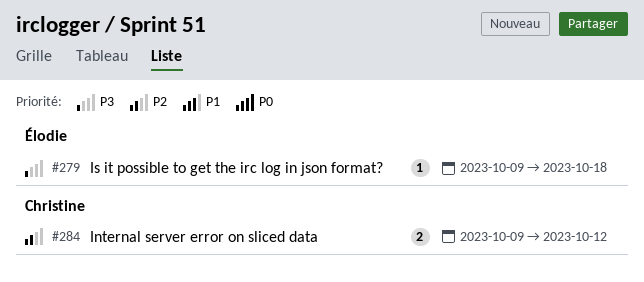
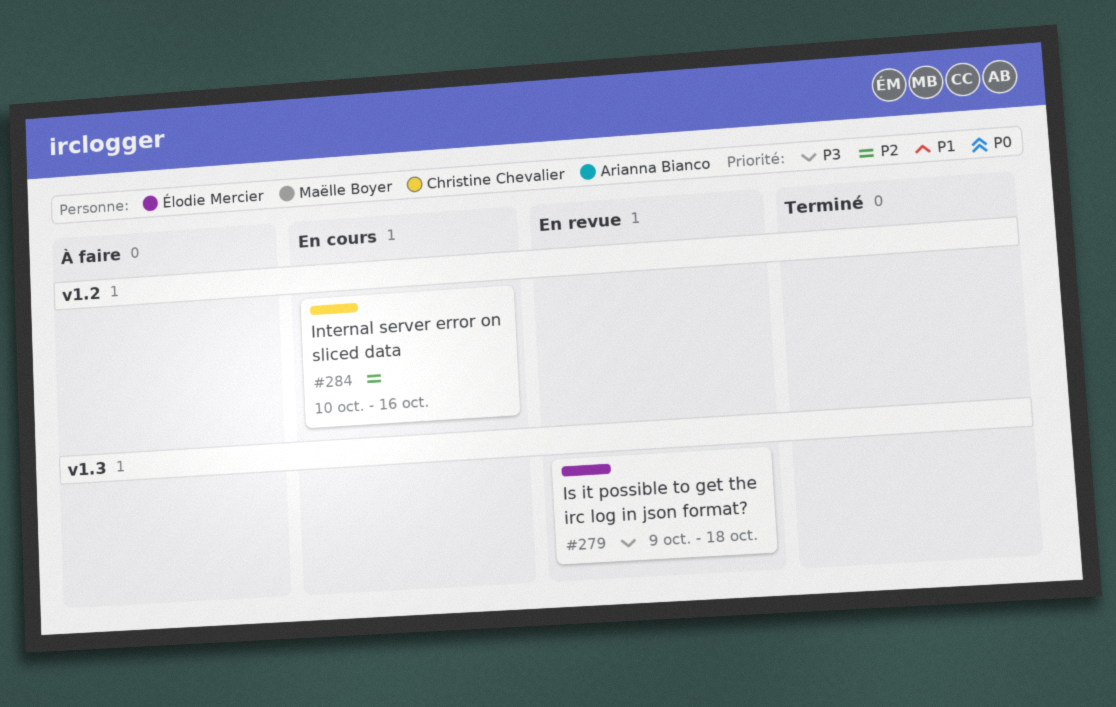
#284, start: Oct 9 -> Oct 10
#284, due: Oct 12 -> Oct 16

